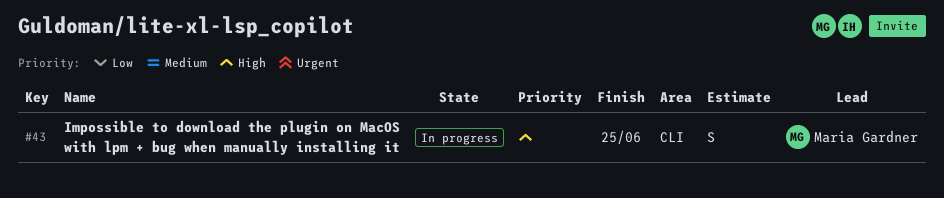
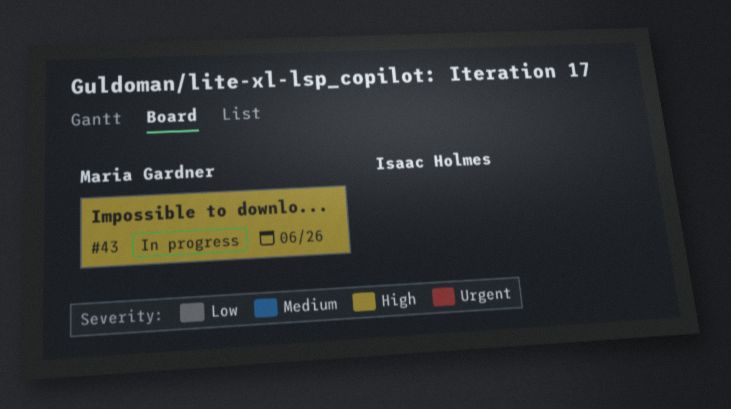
#43, due: Jun 25 -> Jun 26

